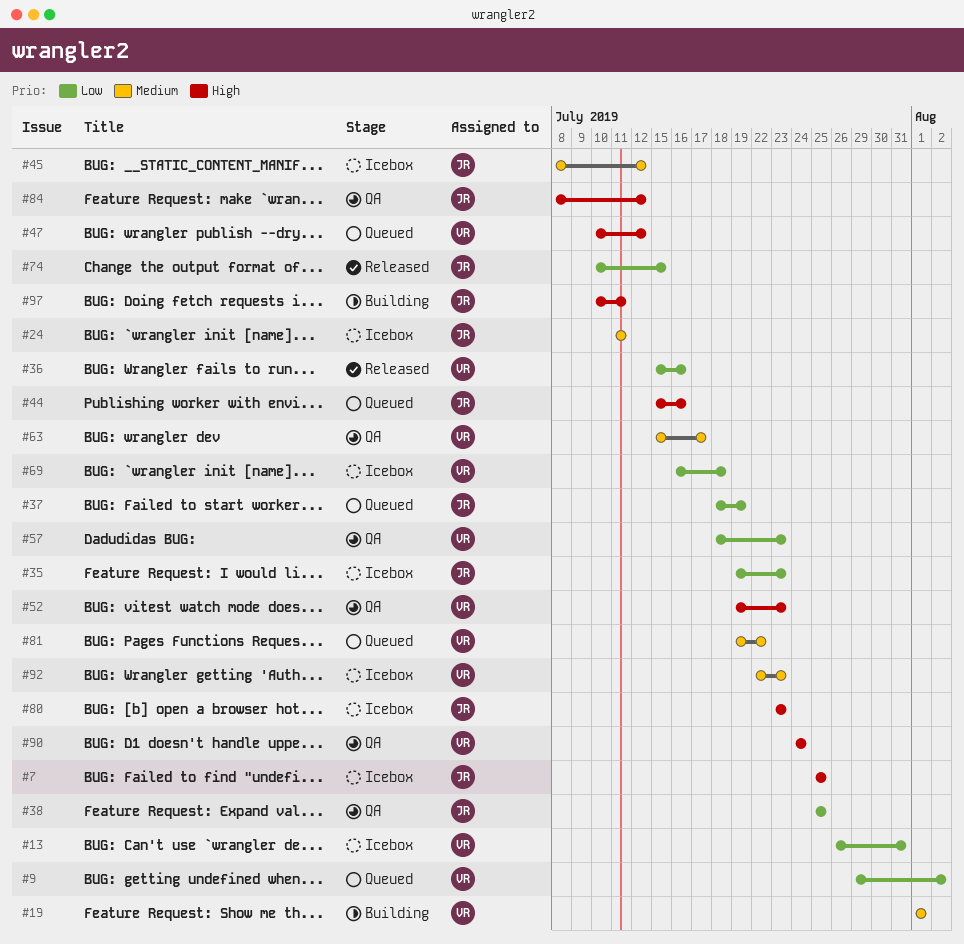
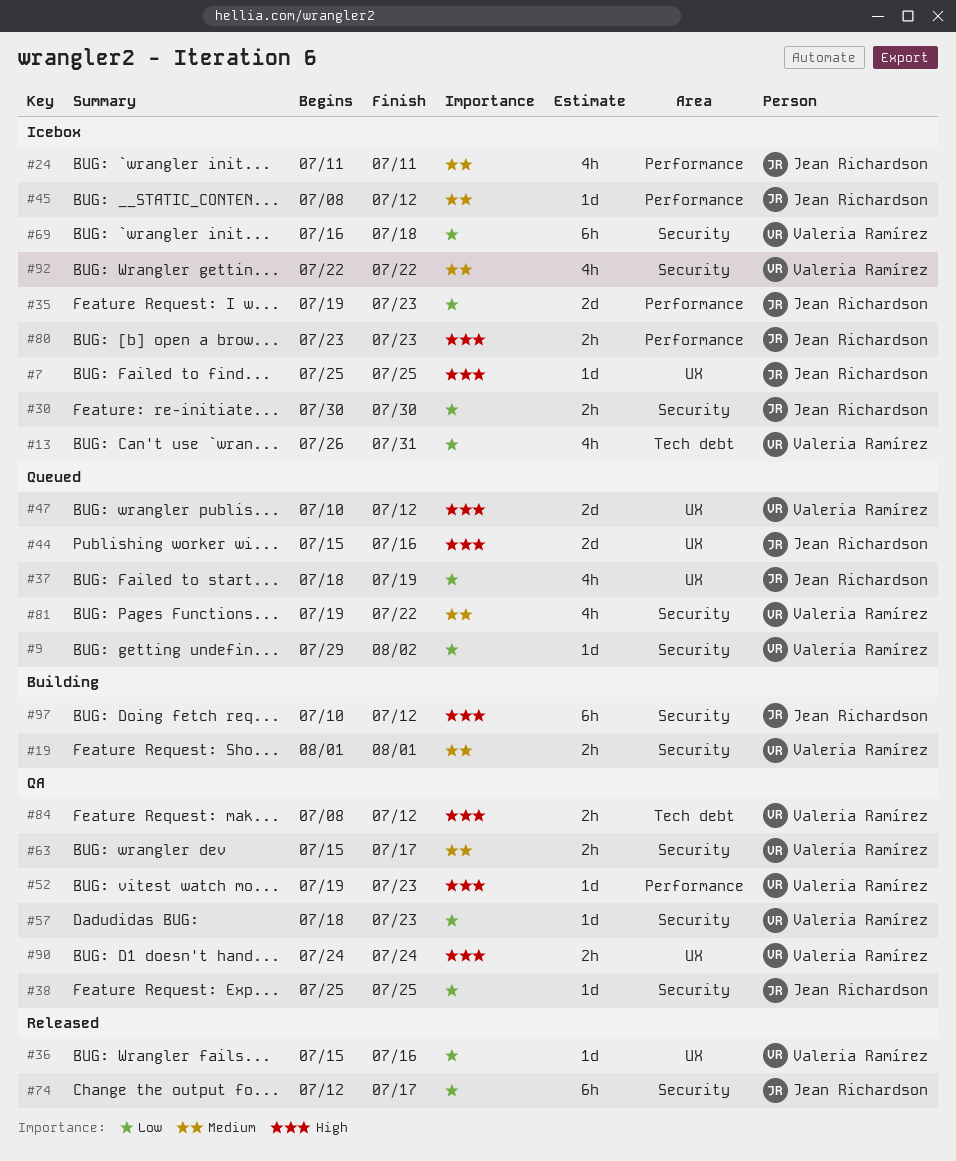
#30: none -> present
#74, start: Jul 10 -> Jul 12
#74, due: Jul 15 -> Jul 17
#84, owner: Jean Richardson -> Valeria Ramírez
#92, due: Jul 23 -> Jul 22
#97, due: Jul 11 -> Jul 12

